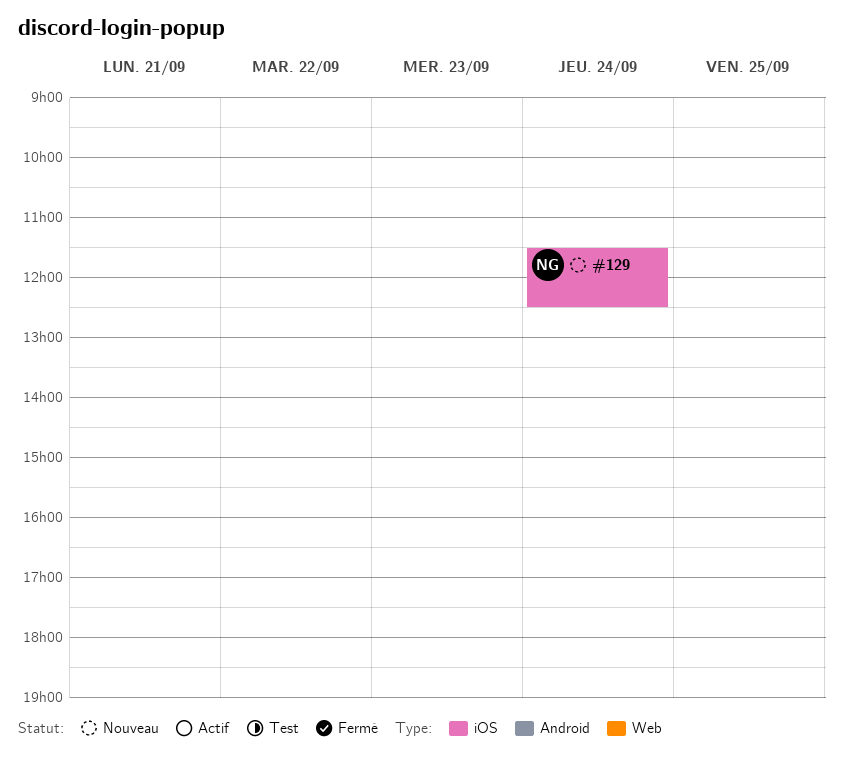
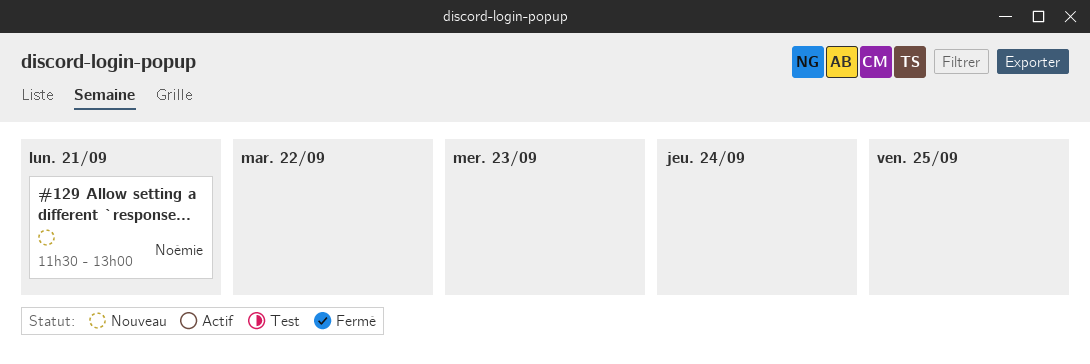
#129, day: Sep 24 -> Sep 21
#129, ends: 12:30 -> 13:00

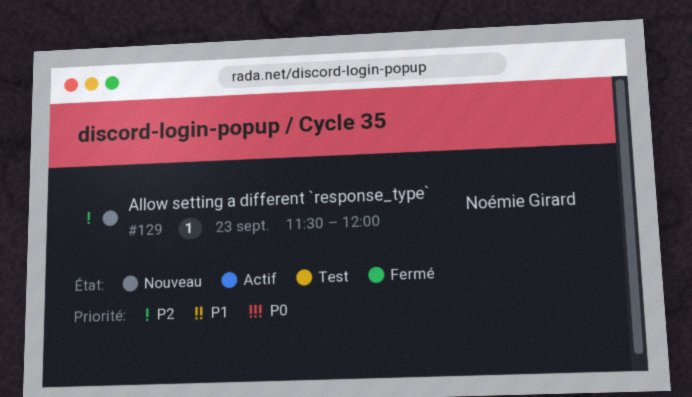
#129, day: Sep 21 -> Sep 23
#129, ends: 13:00 -> 12:00

